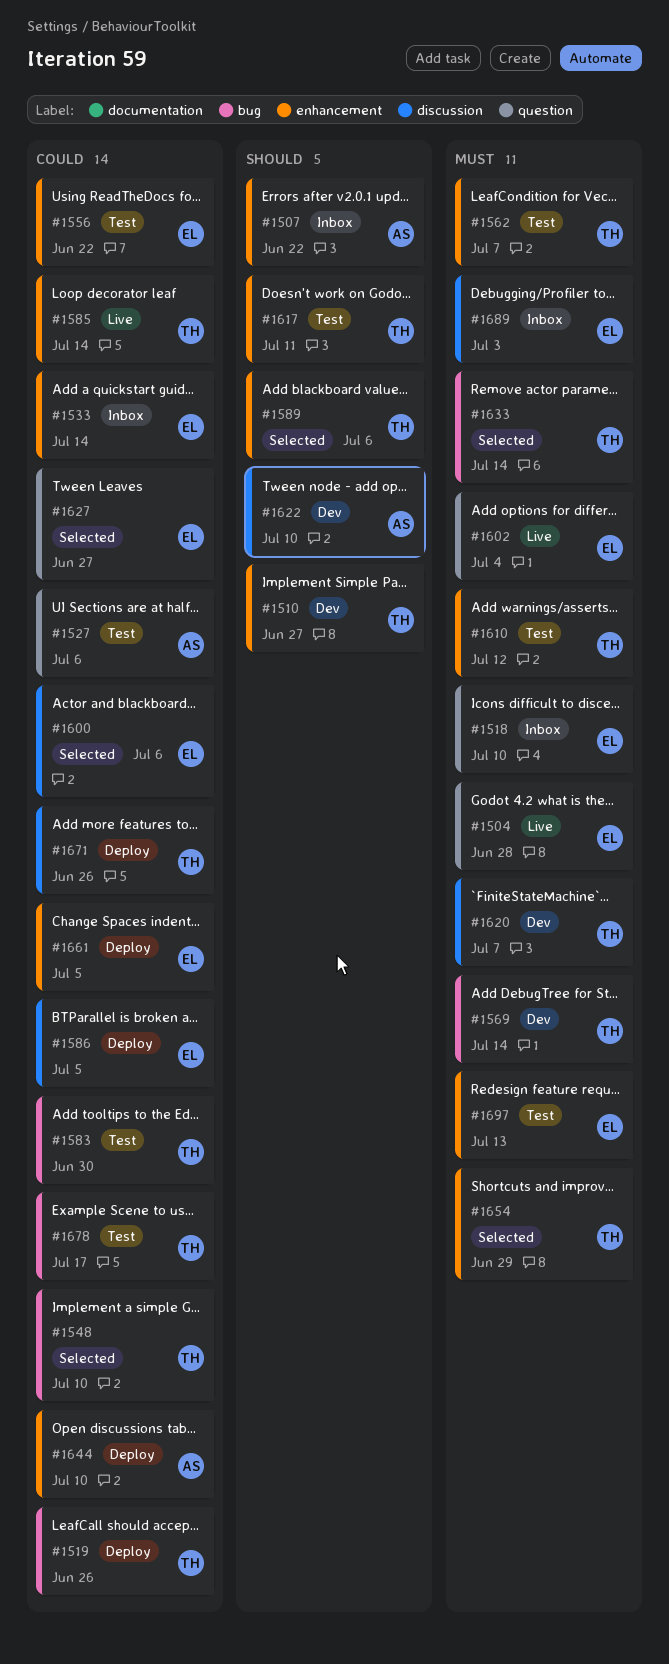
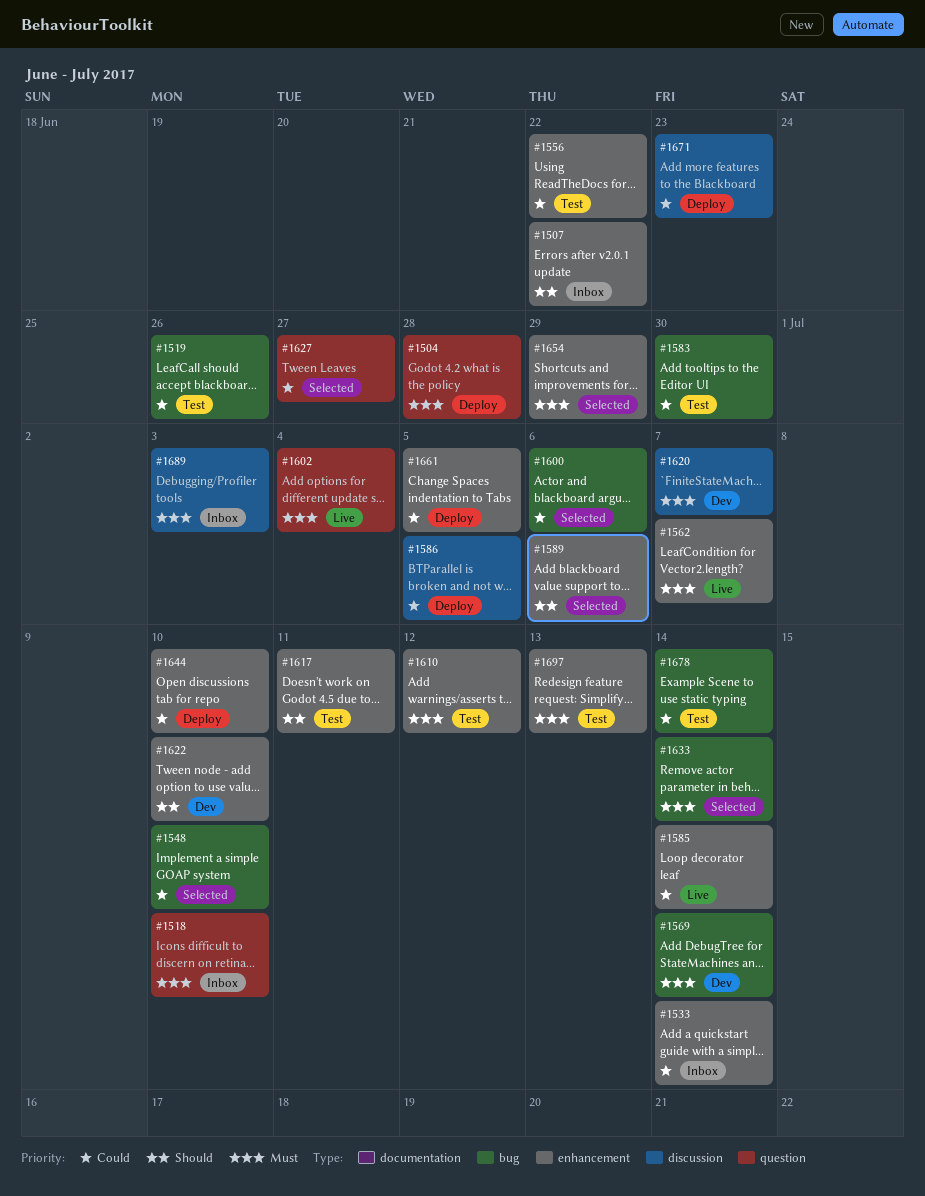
#1504, status: Live -> Deploy
#1510: present -> none
#1519, status: Deploy -> Test
#1527: present -> none
#1562, status: Test -> Live
#1600, label: discussion -> bug
#1622, label: discussion -> enhancement
#1671, due: Jun 26 -> Jun 23
#1678, due: Jul 17 -> Jul 14

